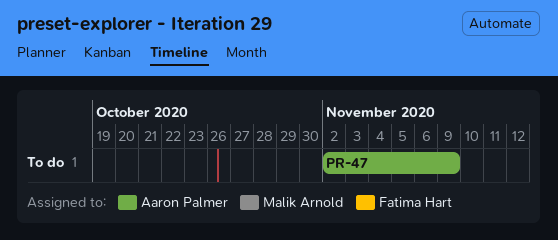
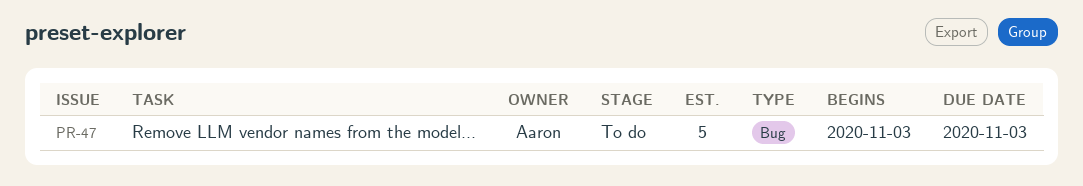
PR-47, start: Nov 2 -> Nov 3
PR-47, due: Nov 9 -> Nov 3

